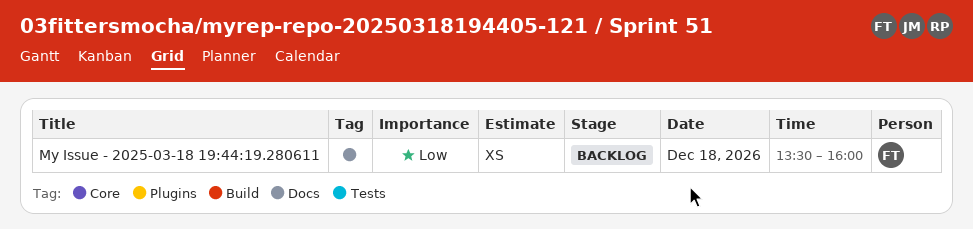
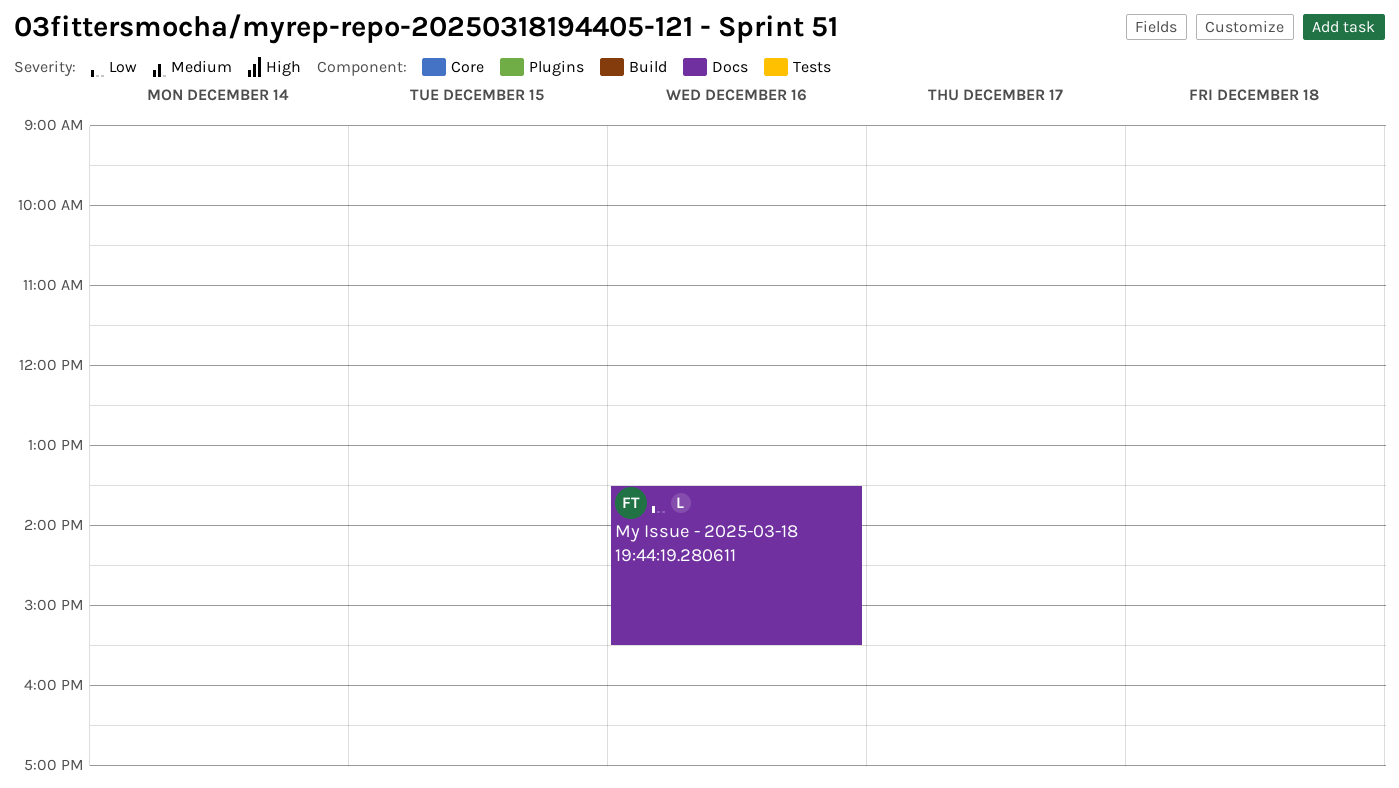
My Issue - 2025-03-18 19:44:19.280611, estimate: XS -> L
My Issue - 2025-03-18 19:44:19.280611, day: Dec 18 -> Dec 16
My Issue - 2025-03-18 19:44:19.280611, ends: 16:00 -> 15:30

